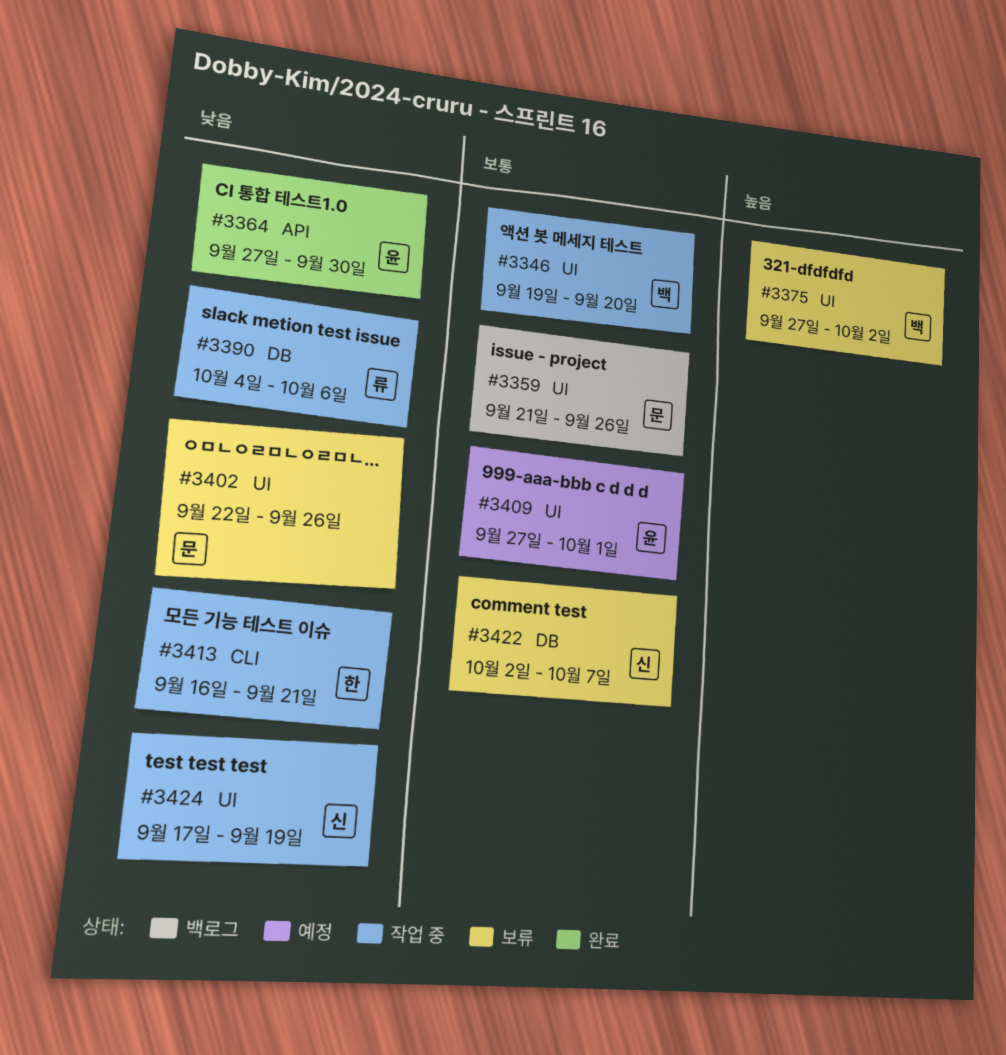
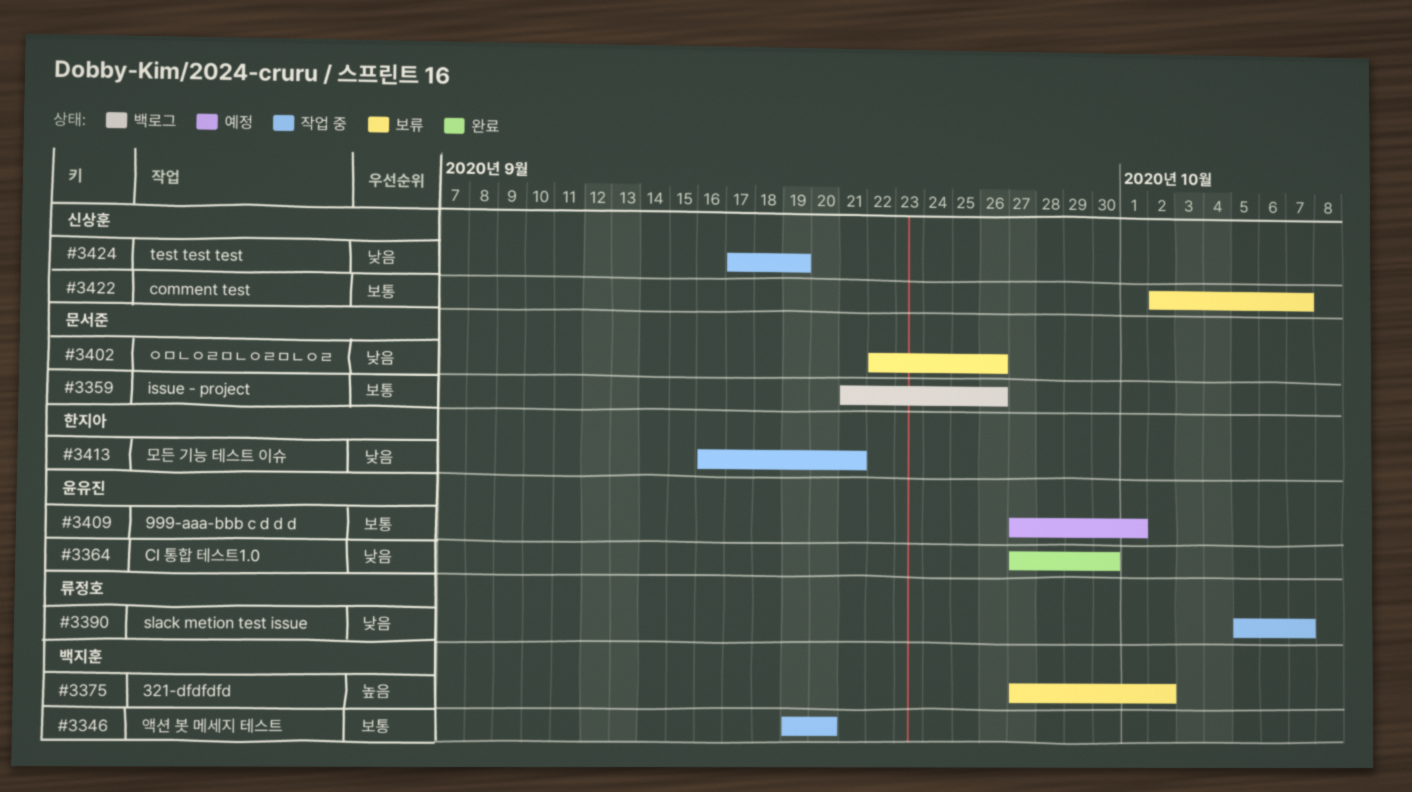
#3390, start: Oct 4 -> Oct 5
#3390, due: Oct 6 -> Oct 7

